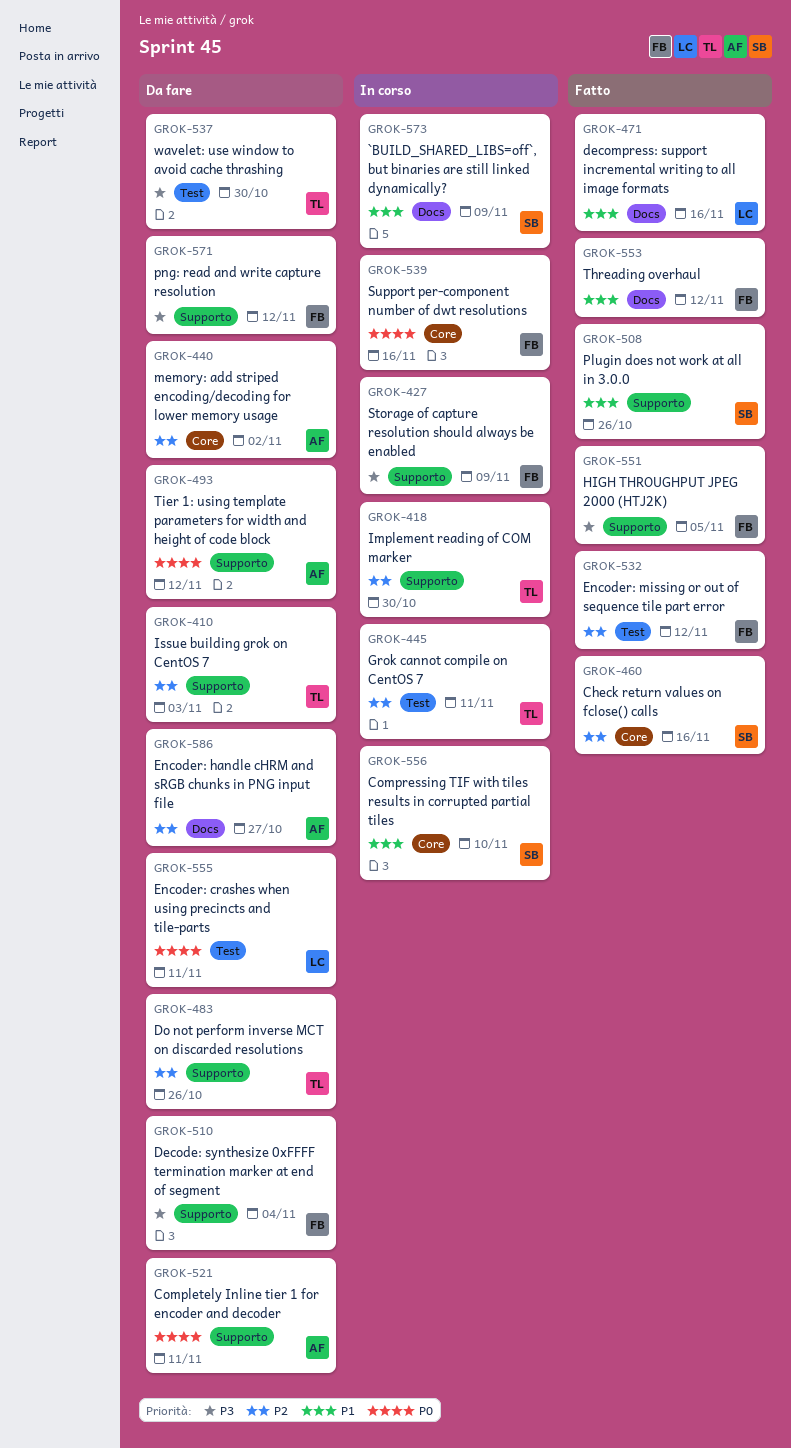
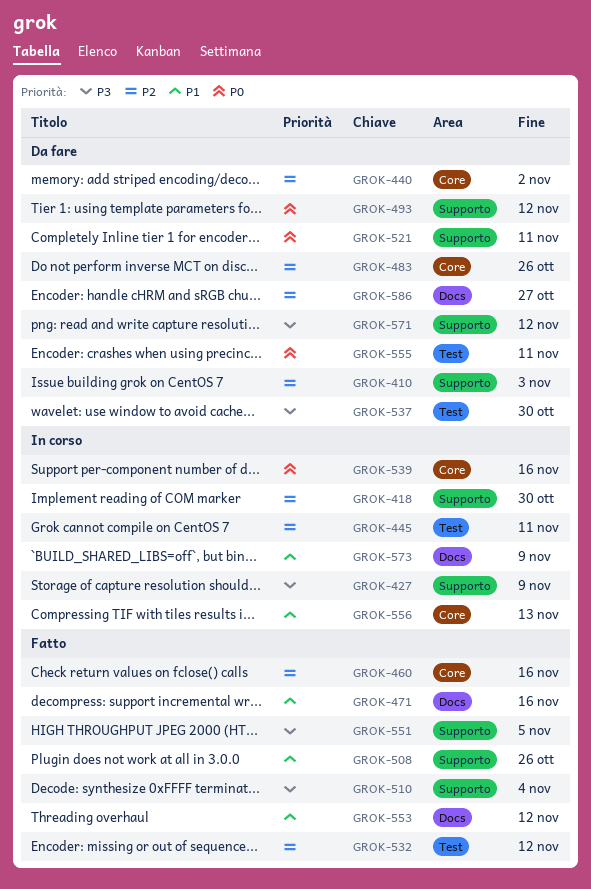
GROK-483, label: Supporto -> Core
GROK-510, status: Da fare -> Fatto
GROK-556, due: Nov 10 -> Nov 13

